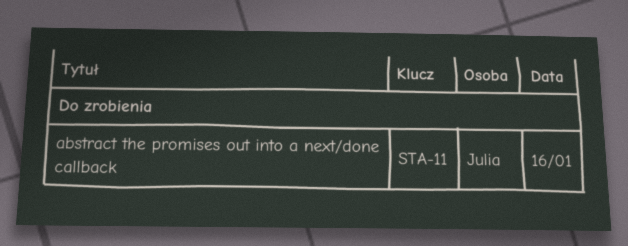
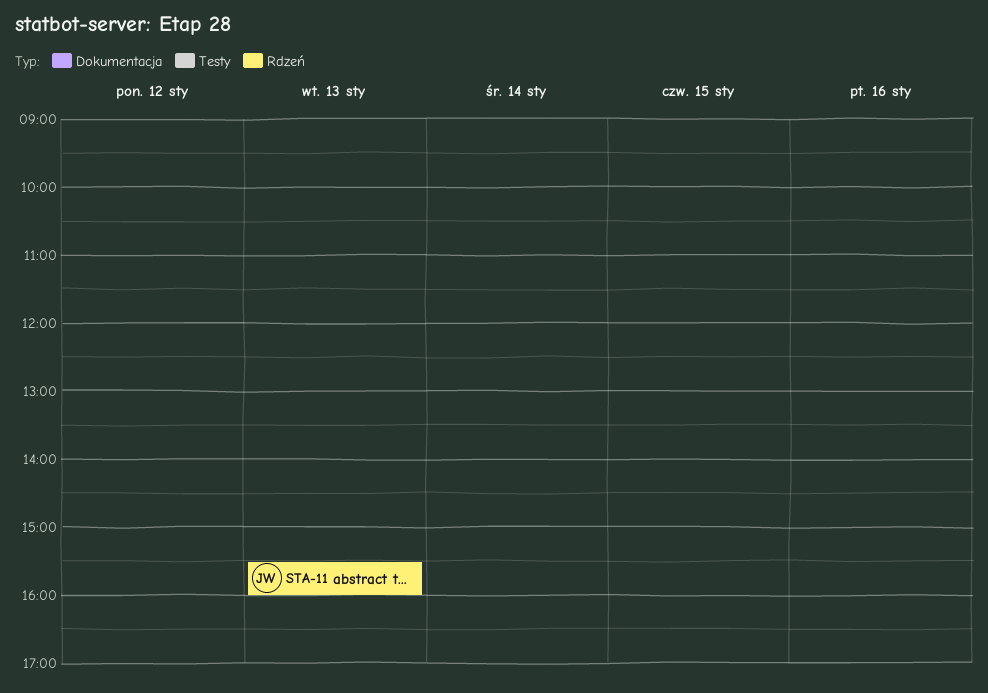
STA-11, day: Jan 16 -> Jan 13

